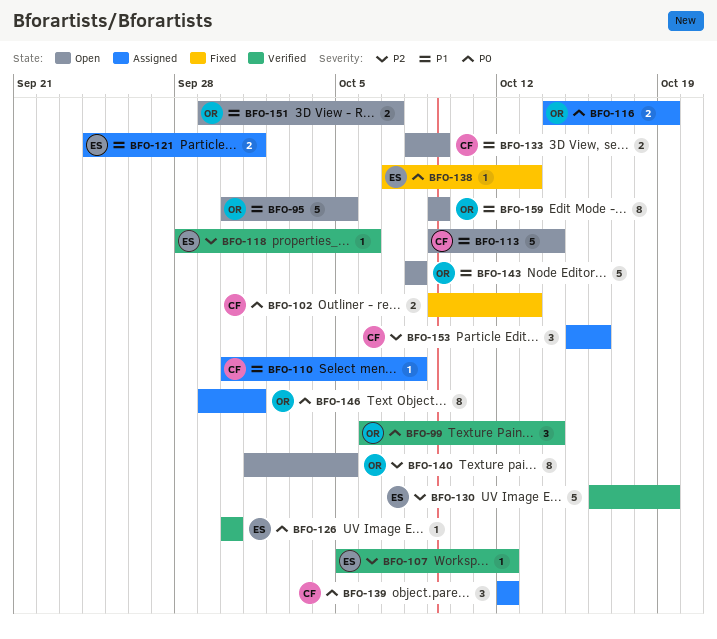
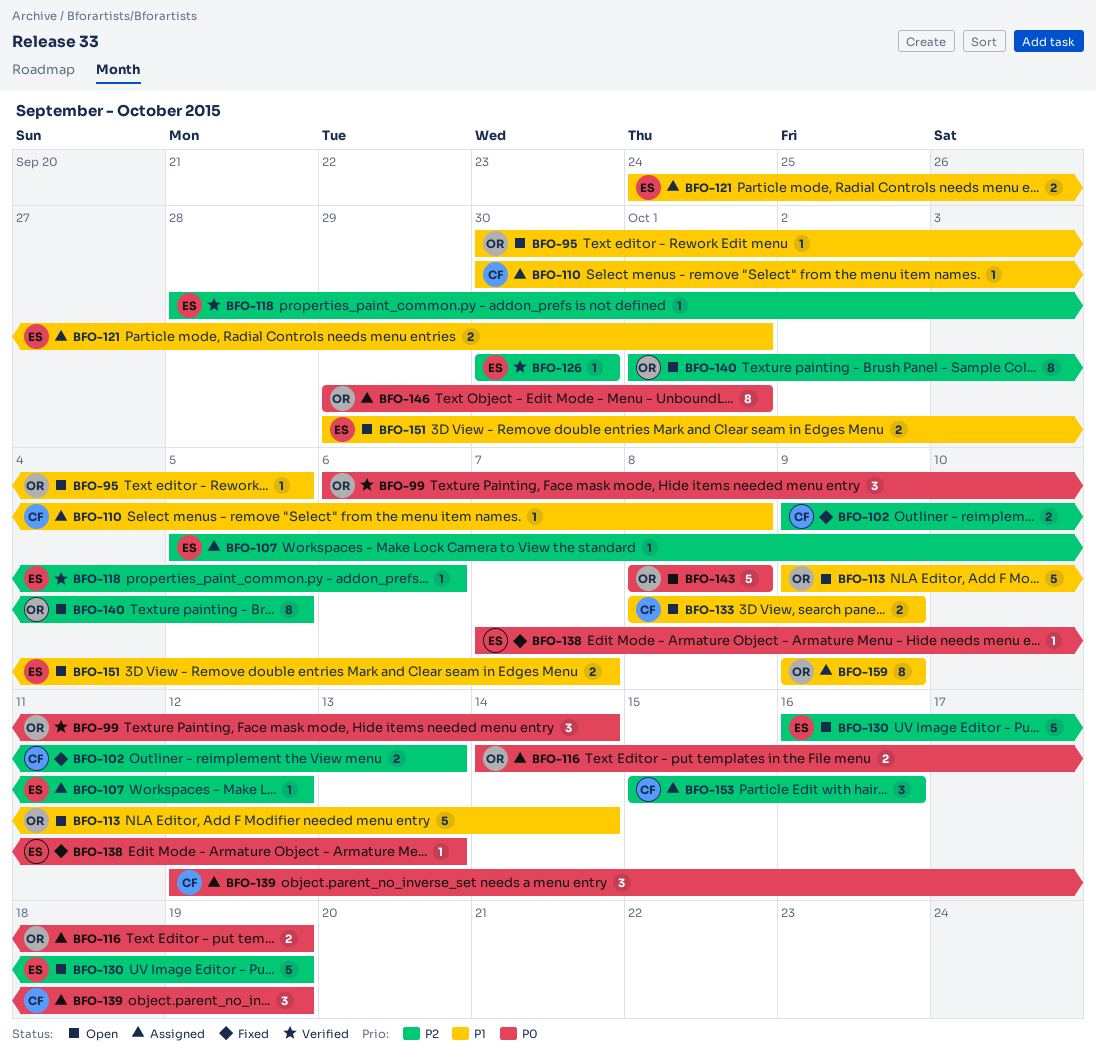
BFO-95, estimate: 5 -> 1
BFO-102, priority: P0 -> P2
BFO-107, status: Verified -> Assigned
BFO-113, owner: CF -> OR
BFO-126, priority: P0 -> P2
BFO-130, status: Verified -> Open
BFO-139, due: Oct 12 -> Oct 19
BFO-143, priority: P1 -> P0
BFO-151, owner: OR -> ES
BFO-159, status: Open -> Assigned

